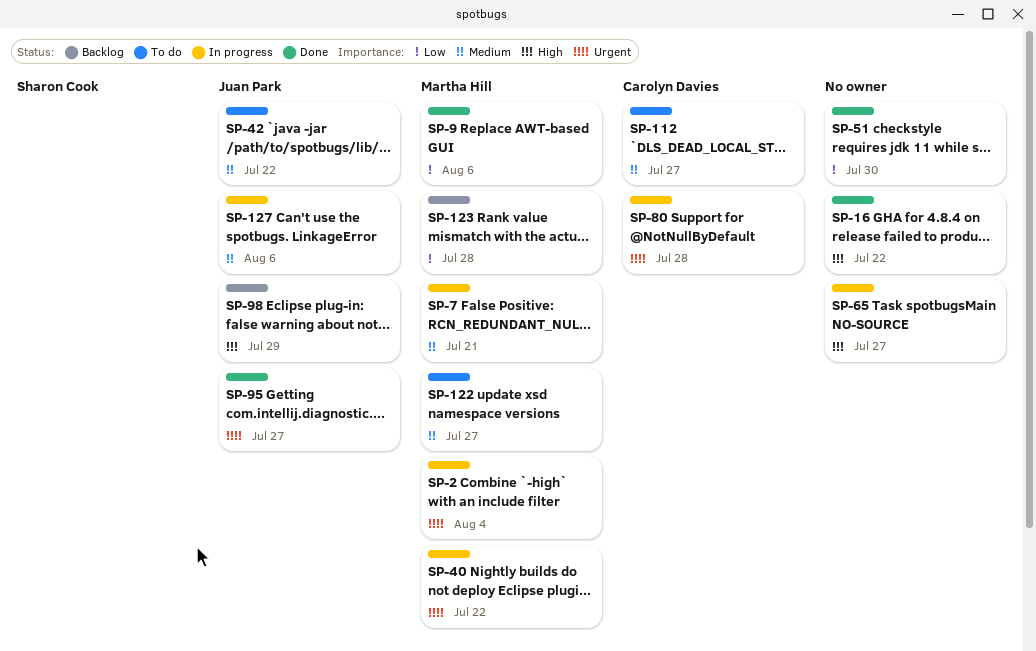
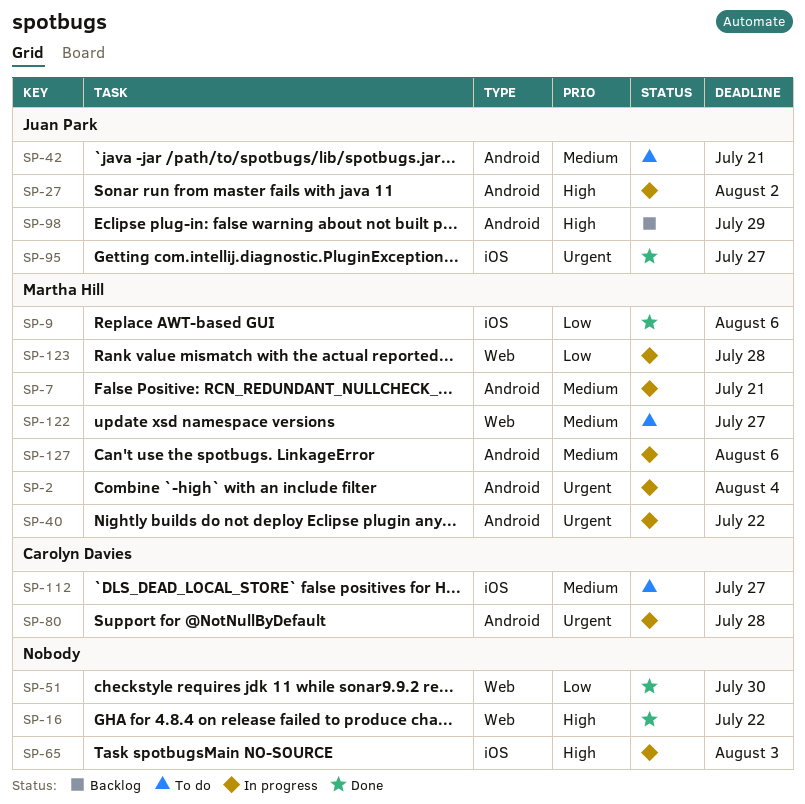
SP-27: none -> present
SP-42, due: Jul 22 -> Jul 21
SP-65, due: Jul 27 -> Aug 3
SP-123, status: Backlog -> In progress
SP-127, owner: Juan Park -> Martha Hill

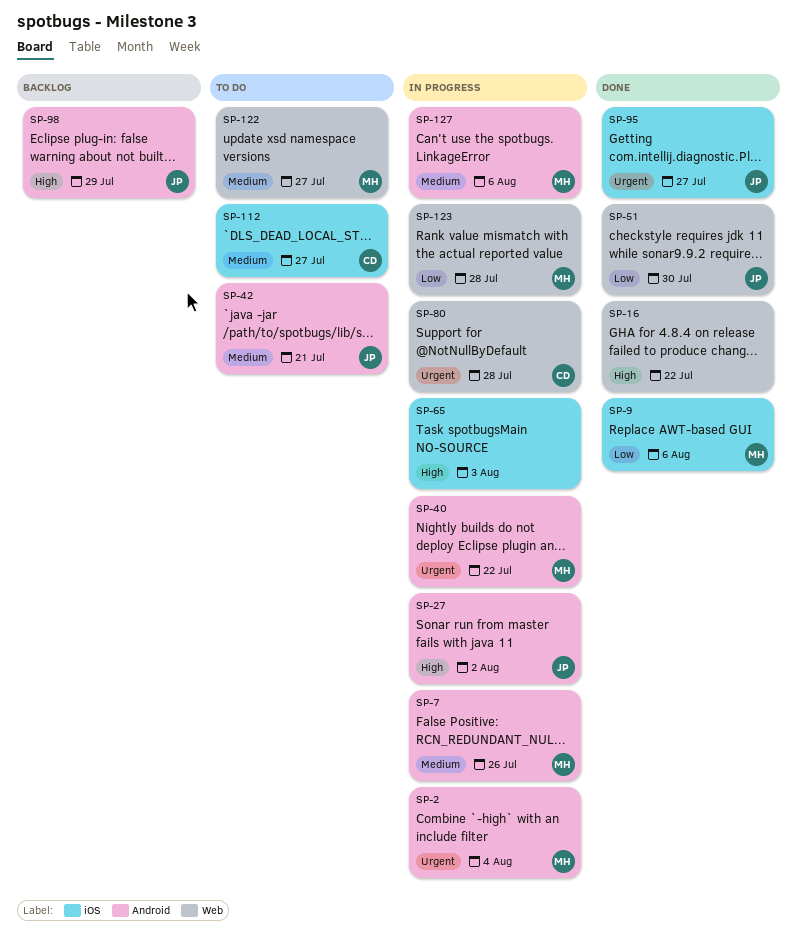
SP-7, due: Jul 21 -> Jul 26
SP-51, owner: none -> Juan Park
SP-80, label: Android -> Web

